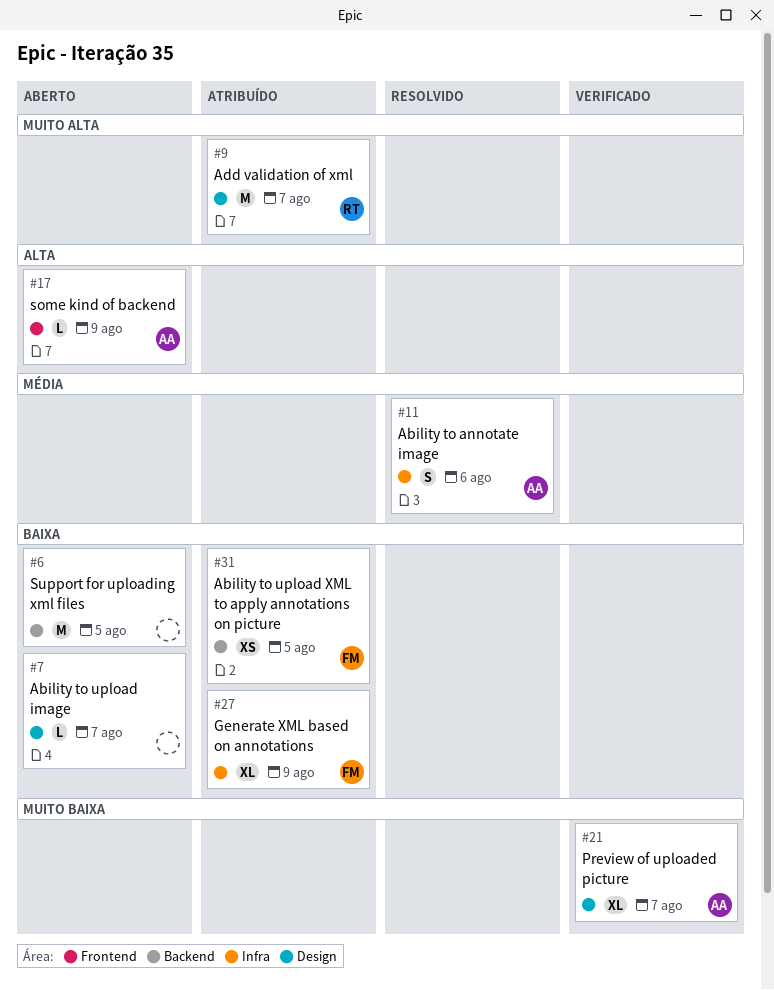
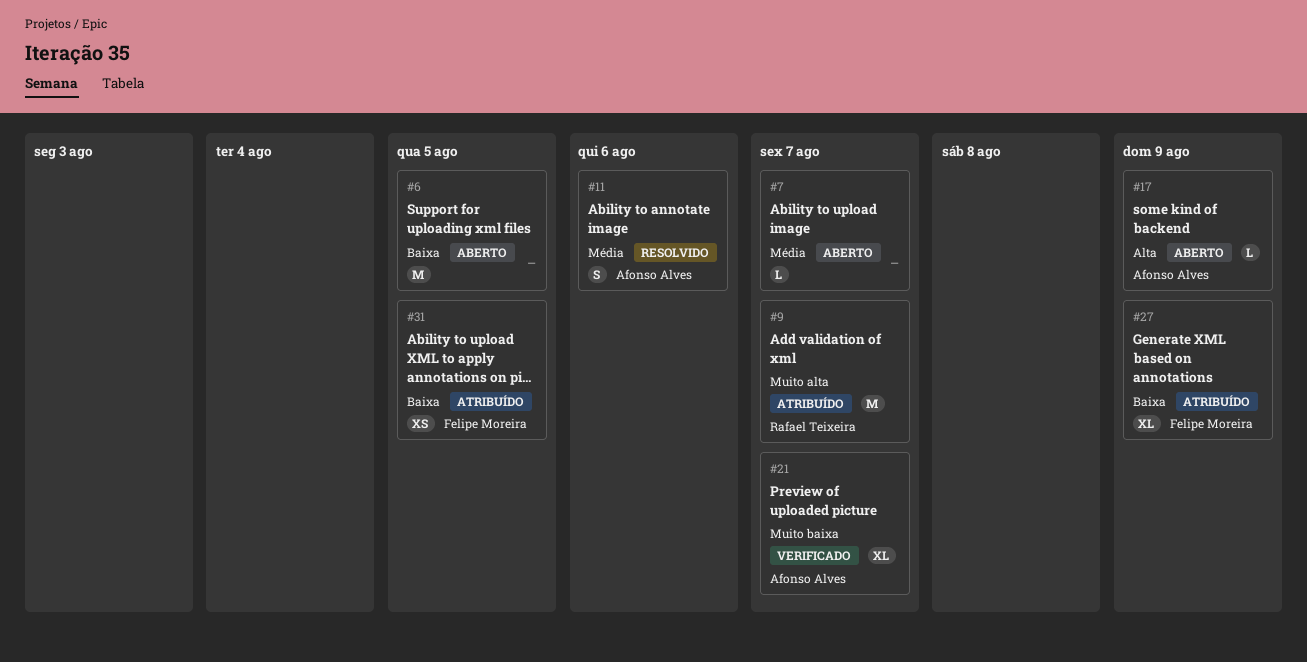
#7, priority: Baixa -> Média

